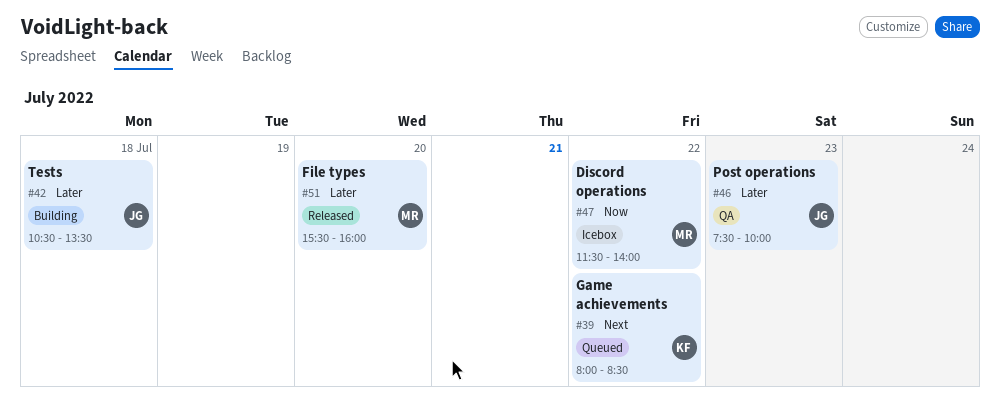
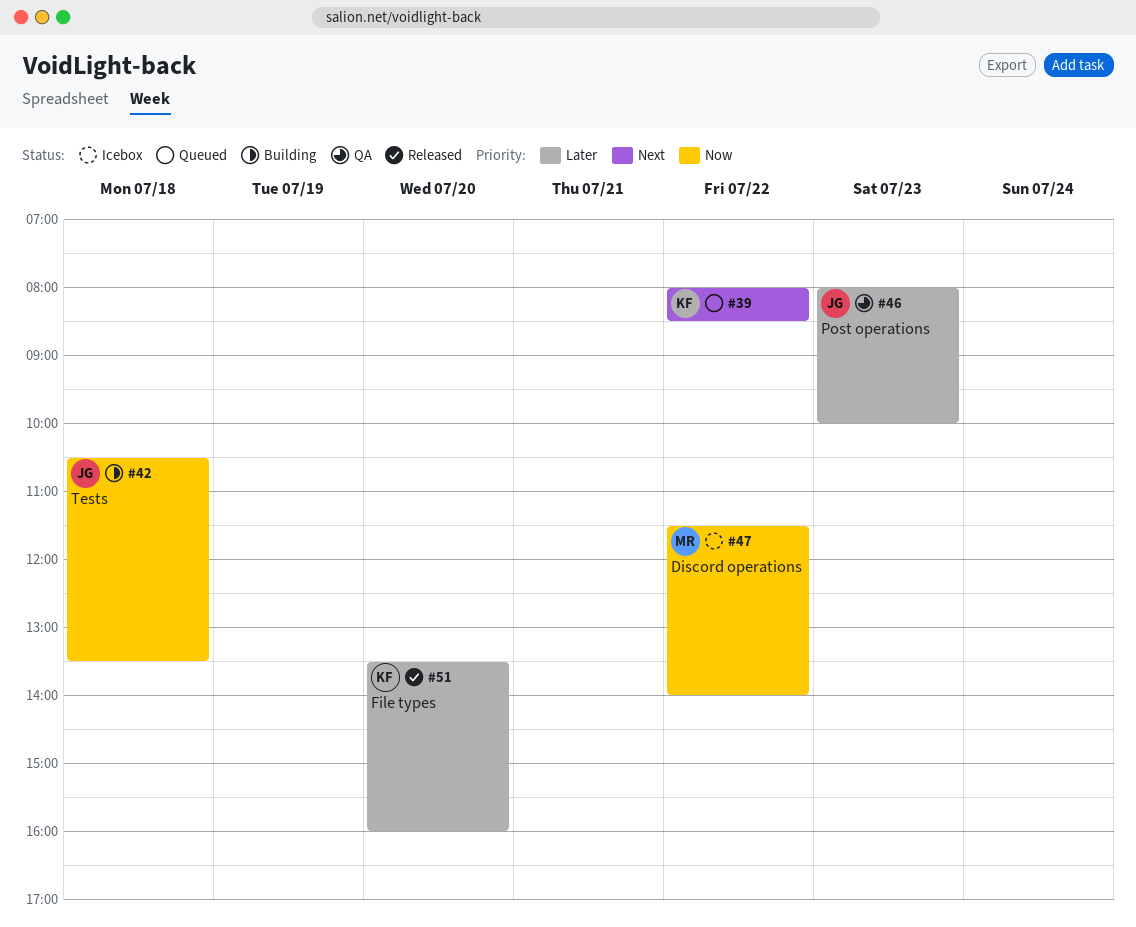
#42, priority: Later -> Now
#46, begins: 07:30 -> 08:00
#51, owner: MR -> KF
#51, begins: 15:30 -> 13:30

